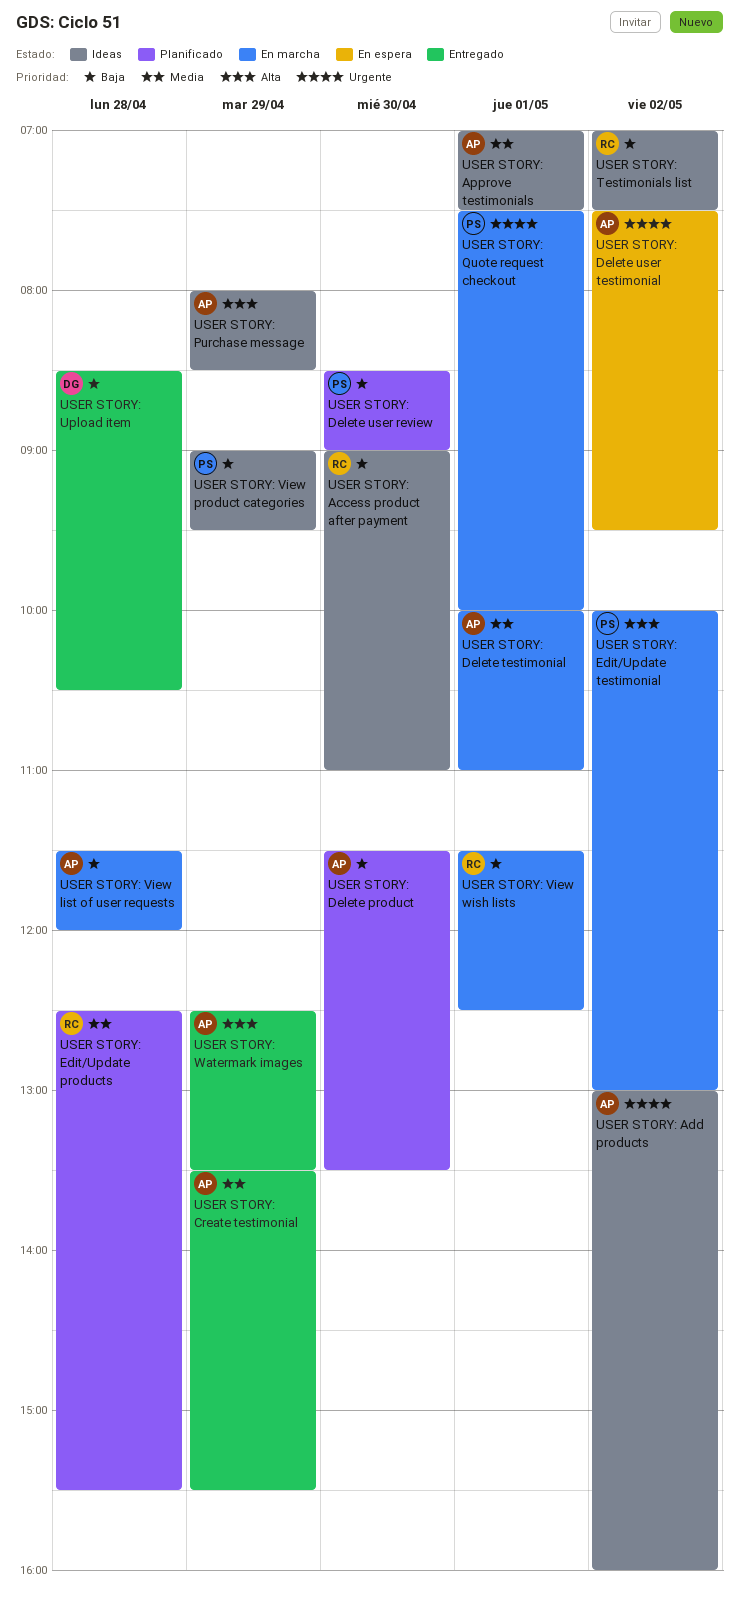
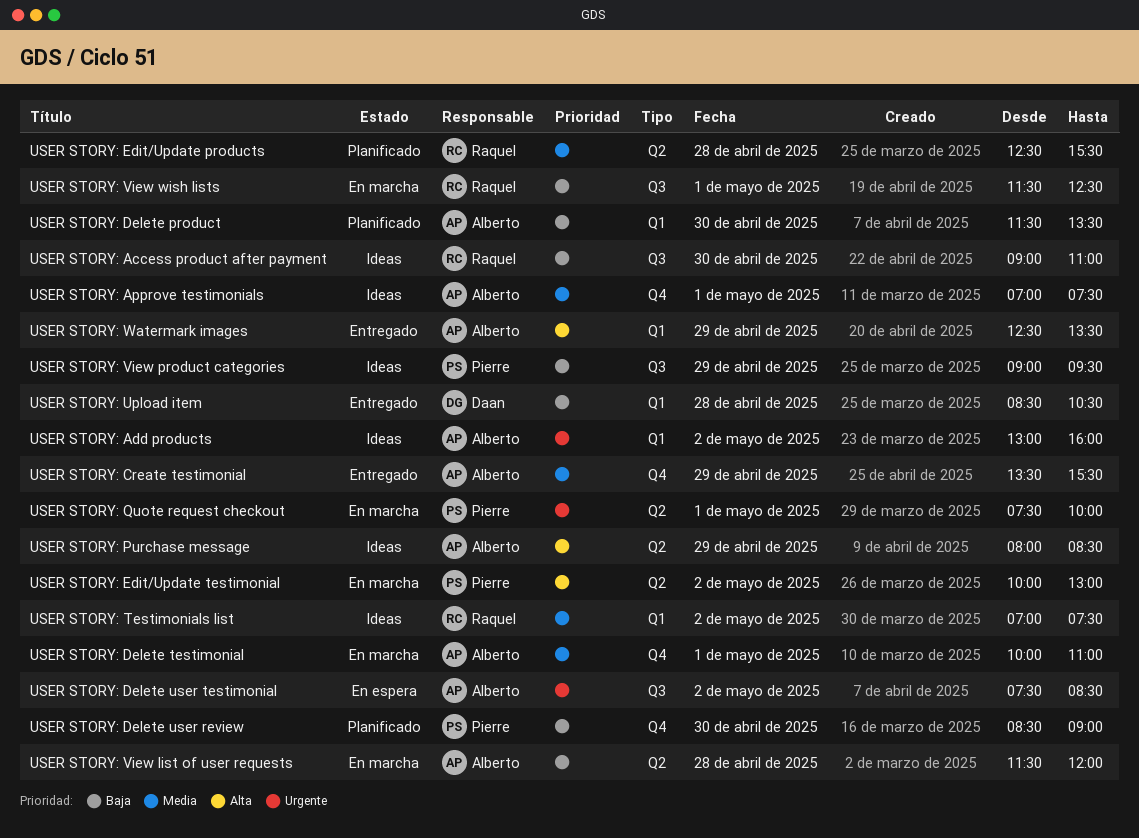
USER STORY: Delete user testimonial, ends: 09:30 -> 08:30
USER STORY: Testimonials list, priority: Baja -> Media

